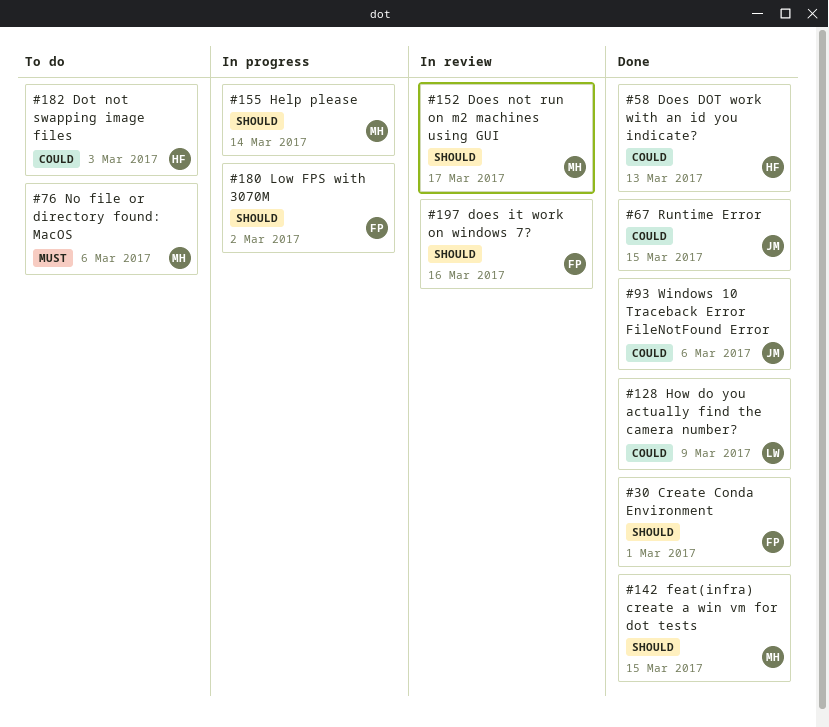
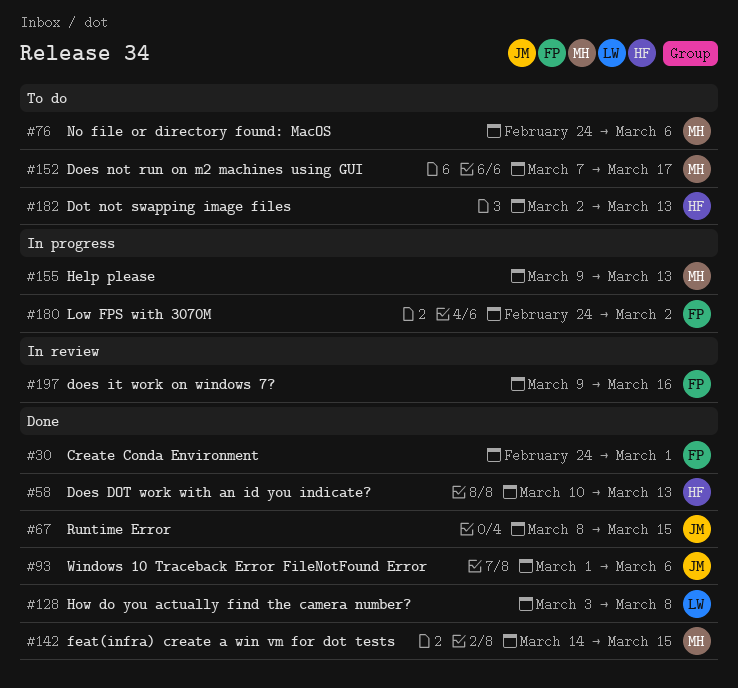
#128, due: Mar 9 -> Mar 8
#152, status: In review -> To do
#155, due: Mar 14 -> Mar 13
#182, due: Mar 3 -> Mar 13

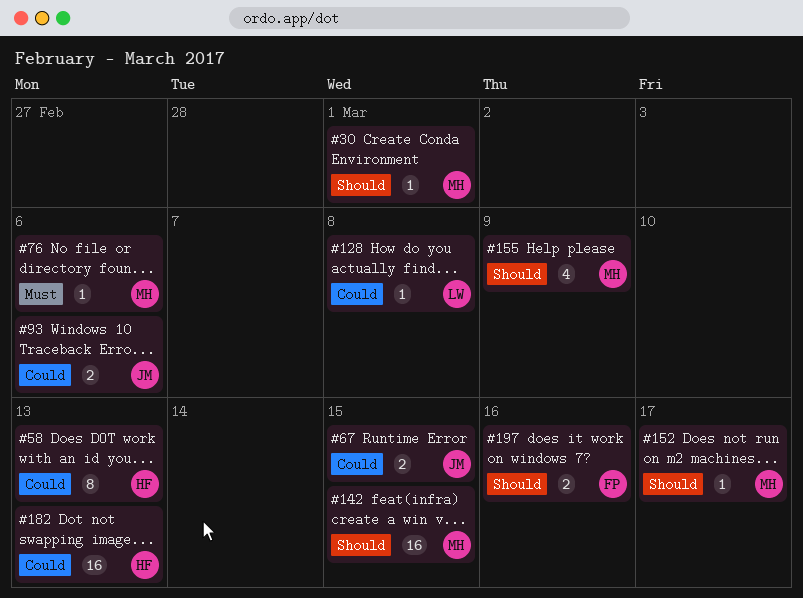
#30, owner: FP -> MH
#155, due: Mar 13 -> Mar 9
#180: present -> none

